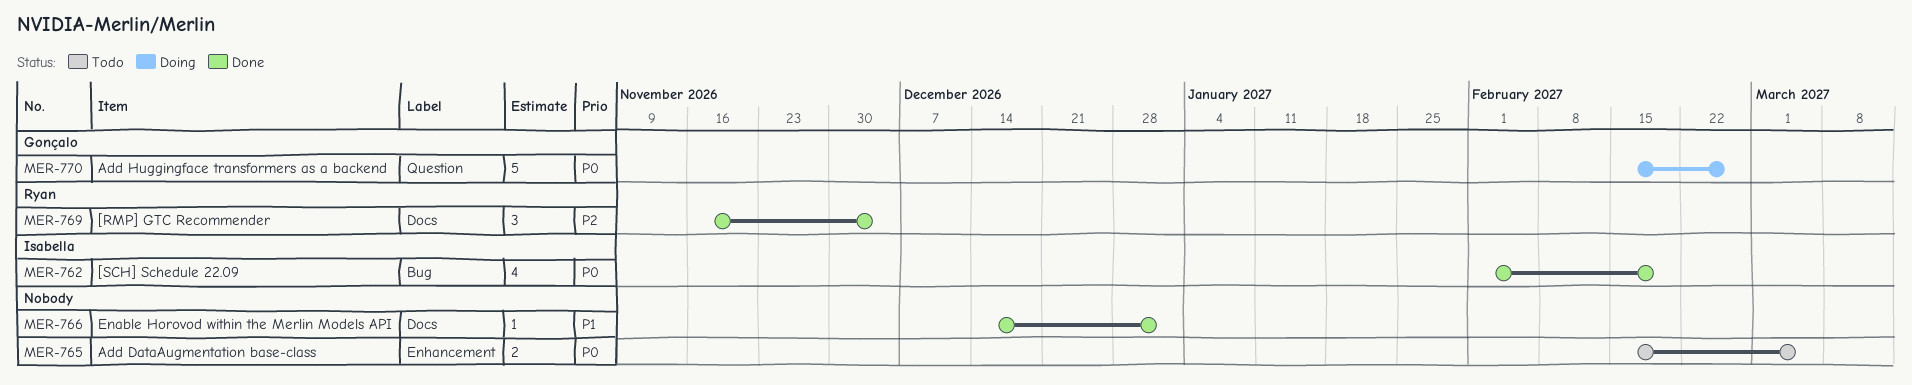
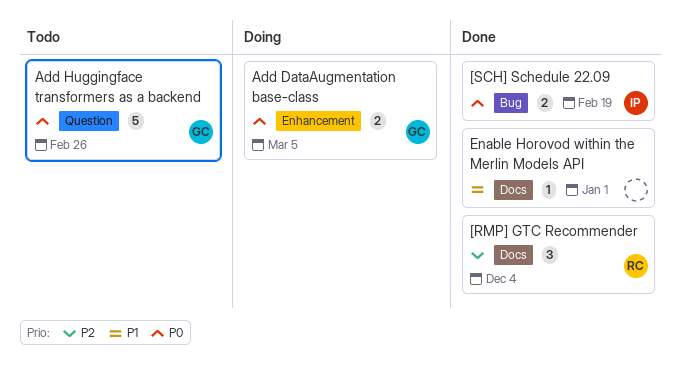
[SCH] Schedule 22.09, estimate: 4 -> 2
Add DataAugmentation base-class, status: Todo -> Doing
Add DataAugmentation base-class, owner: none -> Gonçalo
Add Huggingface transformers as a backend, status: Doing -> Todo

